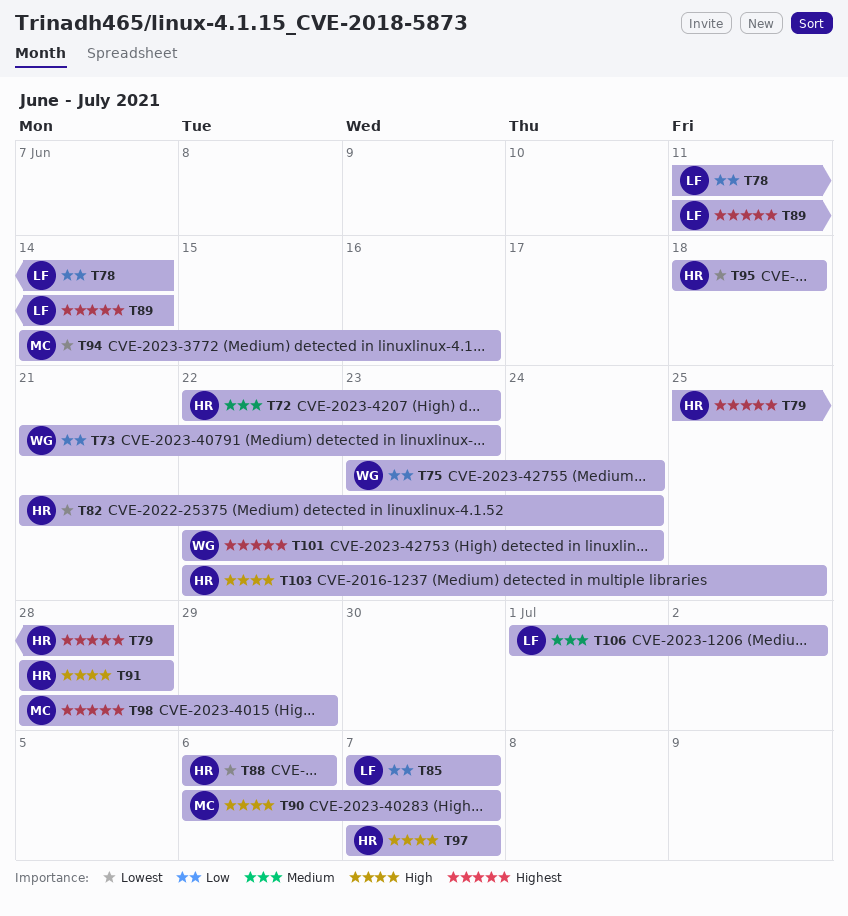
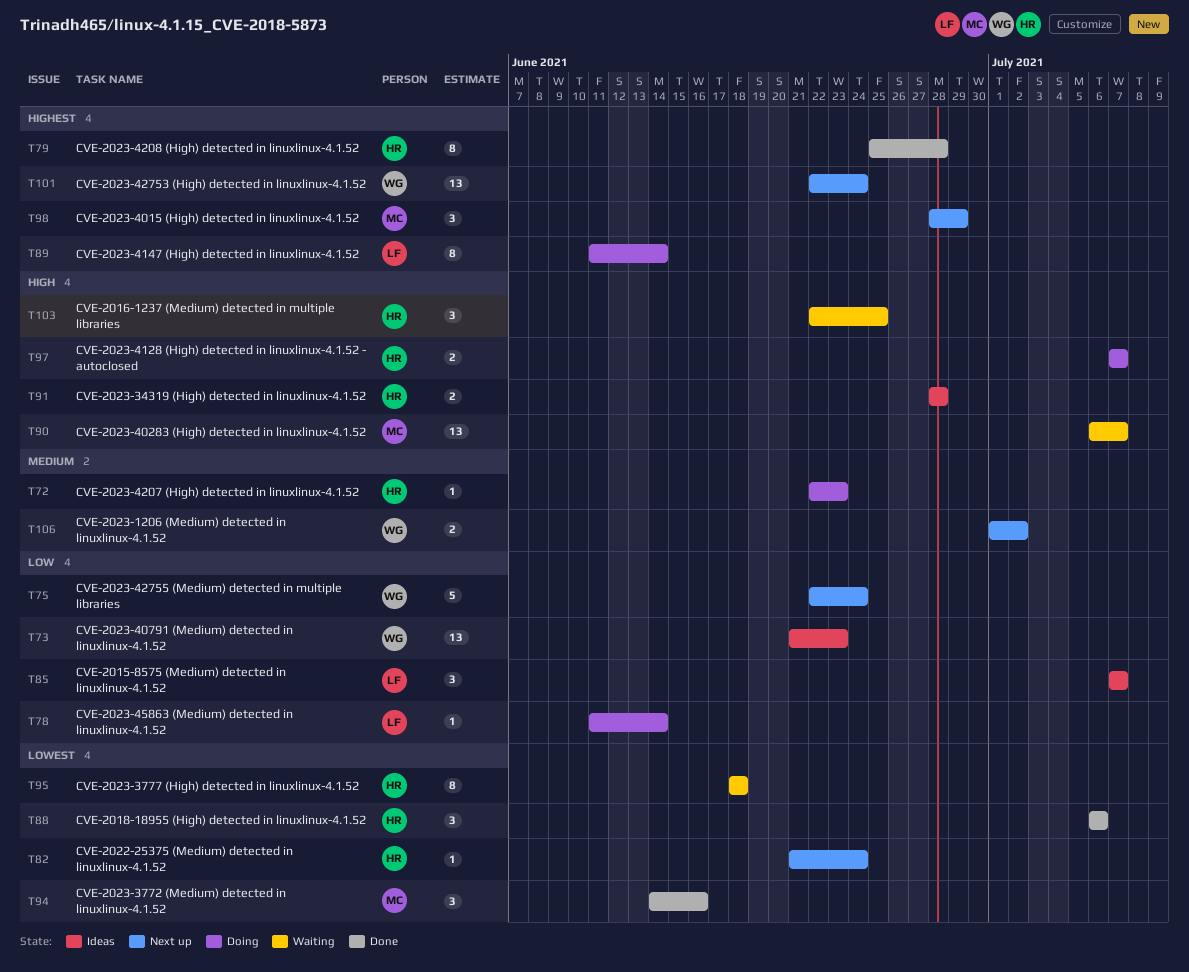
T75, start: Jun 23 -> Jun 22
T106, owner: LF -> WG

